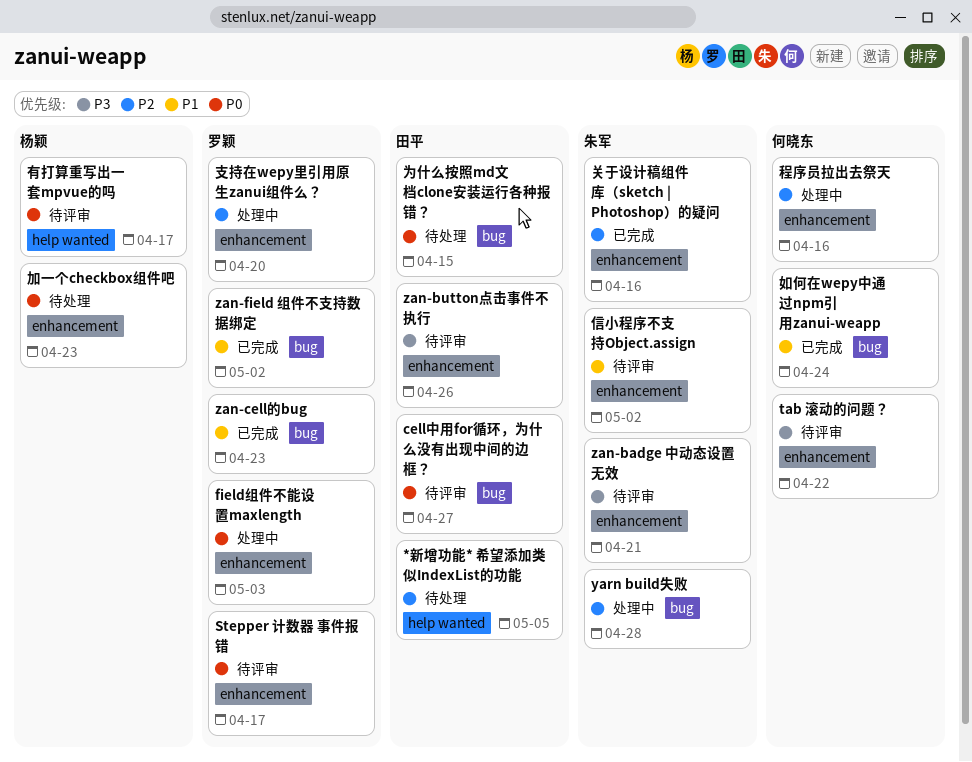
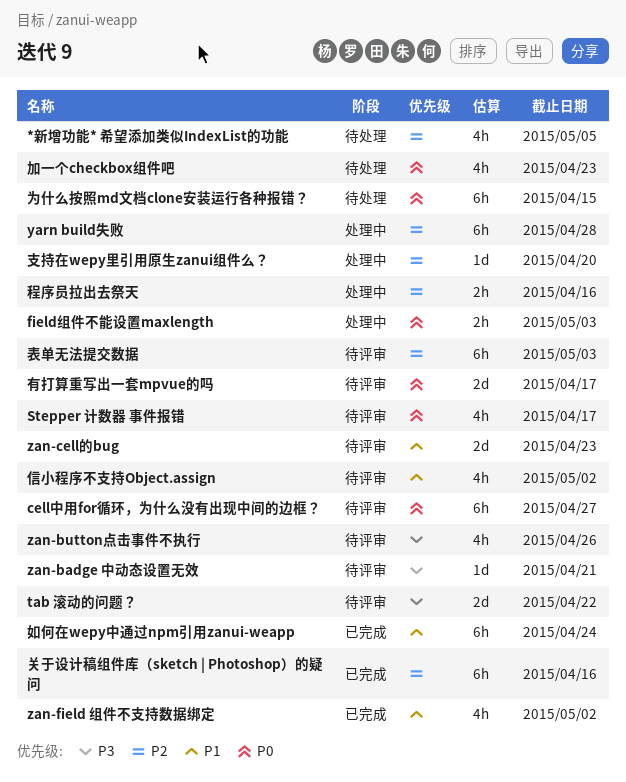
zan-cell的bug, status: 已完成 -> 待评审
表单无法提交数据: none -> present

